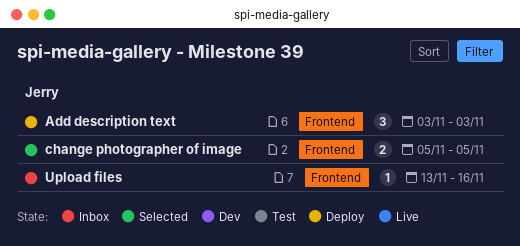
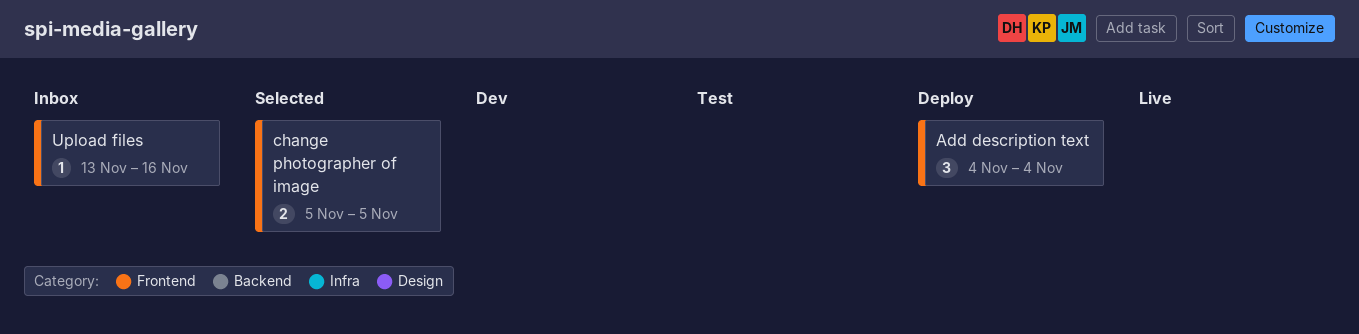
Add description text, start: Nov 3 -> Nov 4
Add description text, due: Nov 3 -> Nov 4

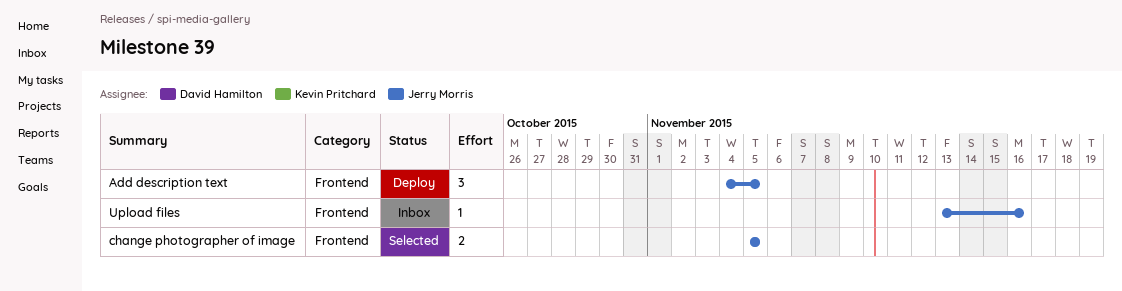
Add description text, due: Nov 4 -> Nov 5

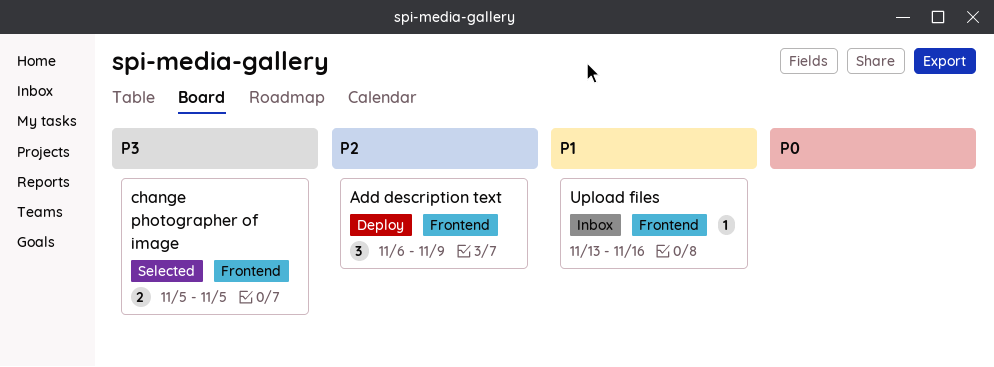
Add description text, start: Nov 4 -> Nov 6
Add description text, due: Nov 5 -> Nov 9

